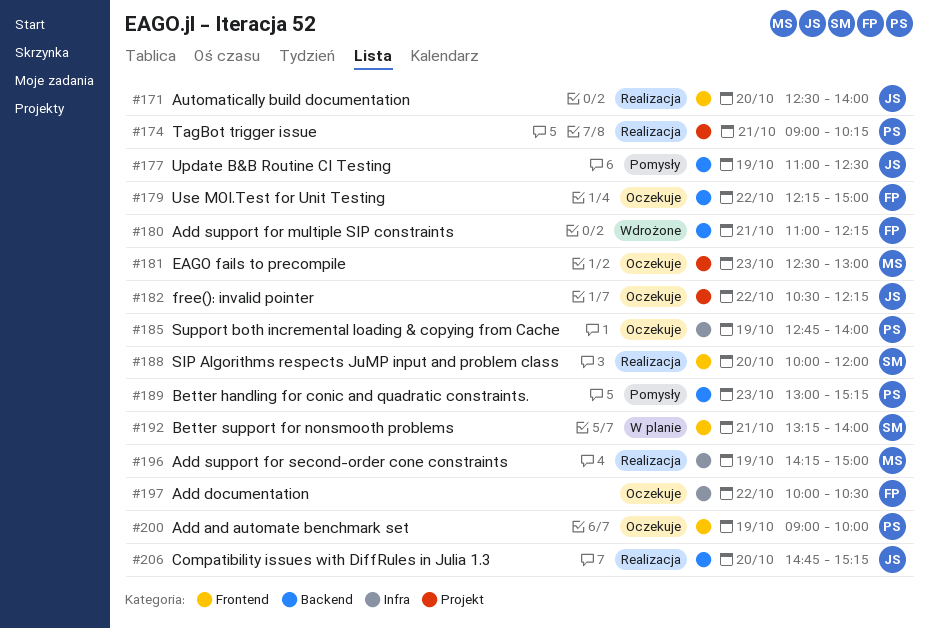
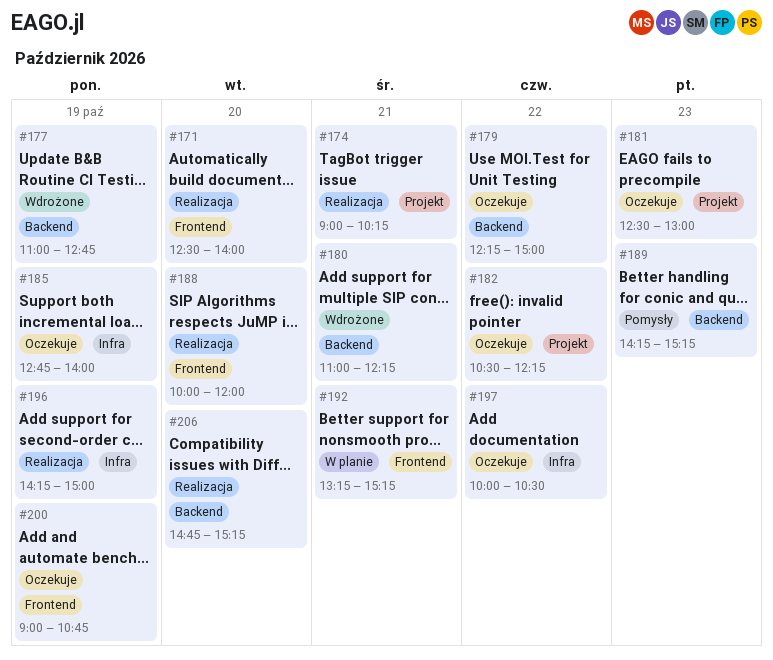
#177, status: Pomysły -> Wdrożone
#177, ends: 12:30 -> 12:45
#189, begins: 13:00 -> 14:15
#192, ends: 14:00 -> 15:15
#200, ends: 10:00 -> 10:45

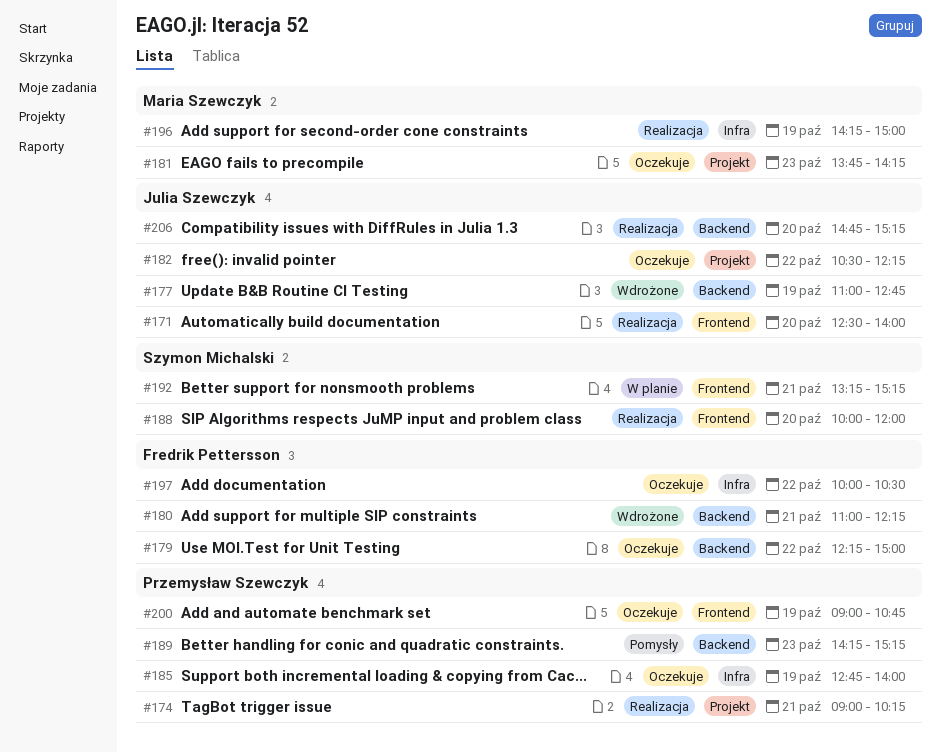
#181, begins: 12:30 -> 13:45
#181, ends: 13:00 -> 14:15

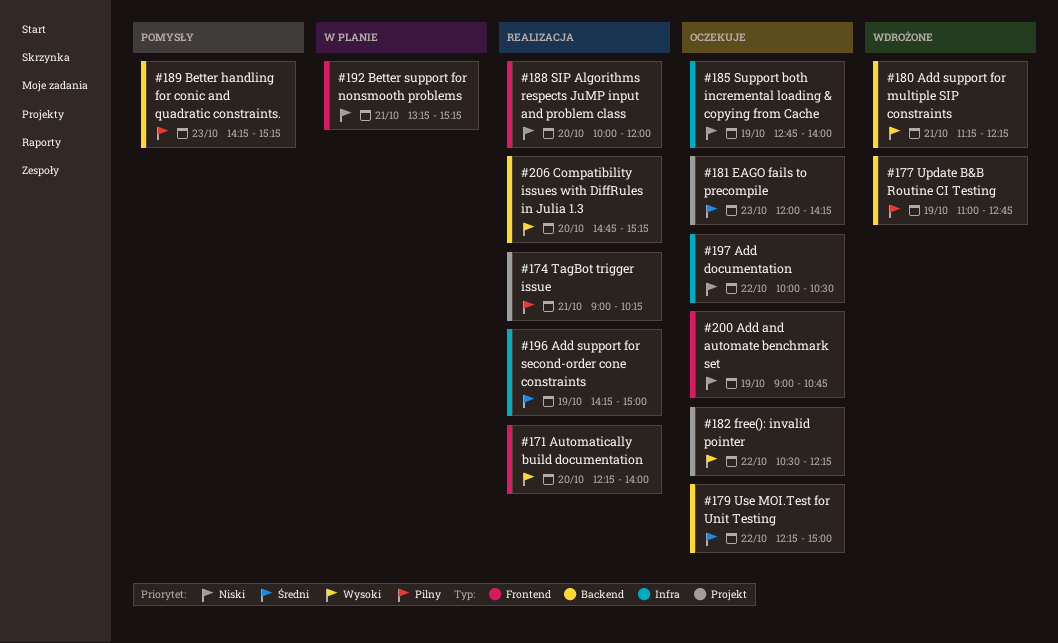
#171, begins: 12:30 -> 12:15
#180, begins: 11:00 -> 11:15
#181, begins: 13:45 -> 12:00

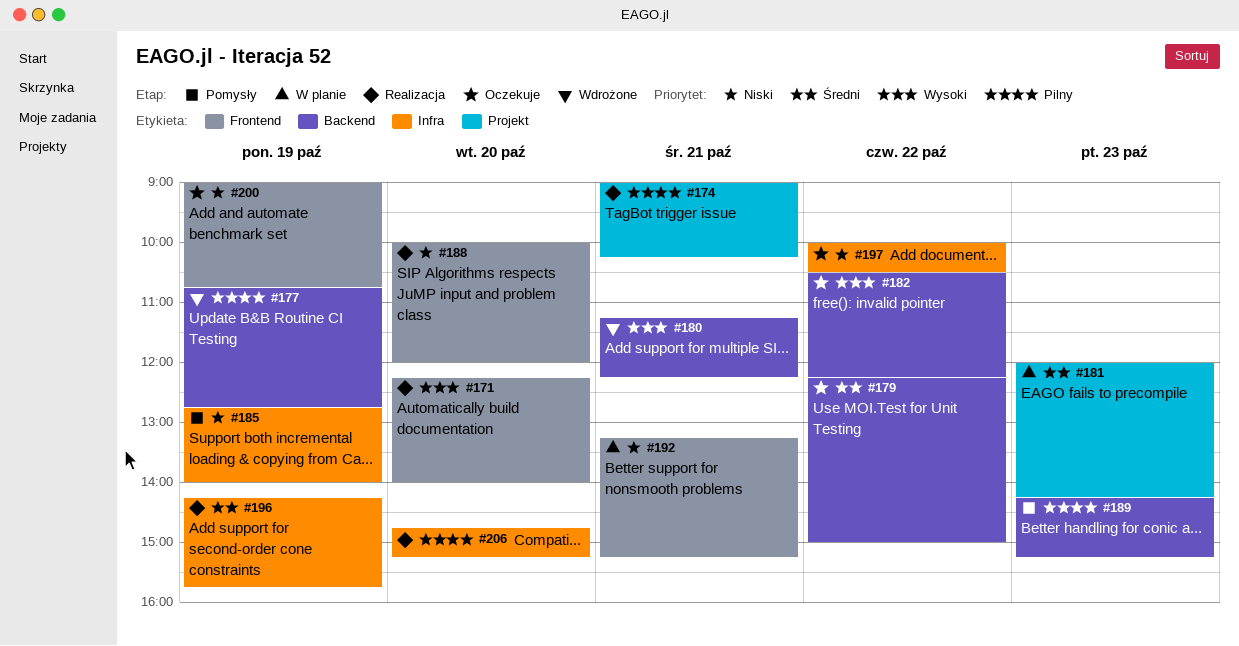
#177, begins: 11:00 -> 10:45
#181, status: Oczekuje -> W planie
#182, label: Projekt -> Backend
#185, status: Oczekuje -> Pomysły
#196, ends: 15:00 -> 15:45
#206, priority: Wysoki -> Pilny
#206, label: Backend -> Infra

